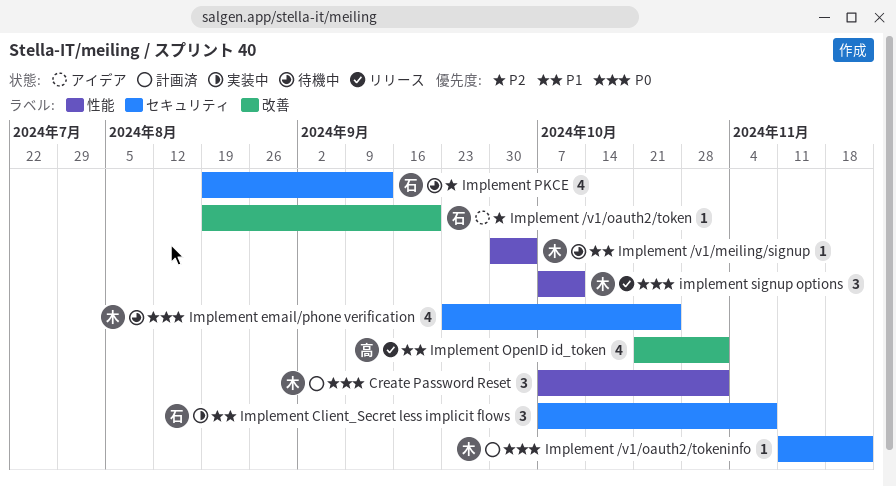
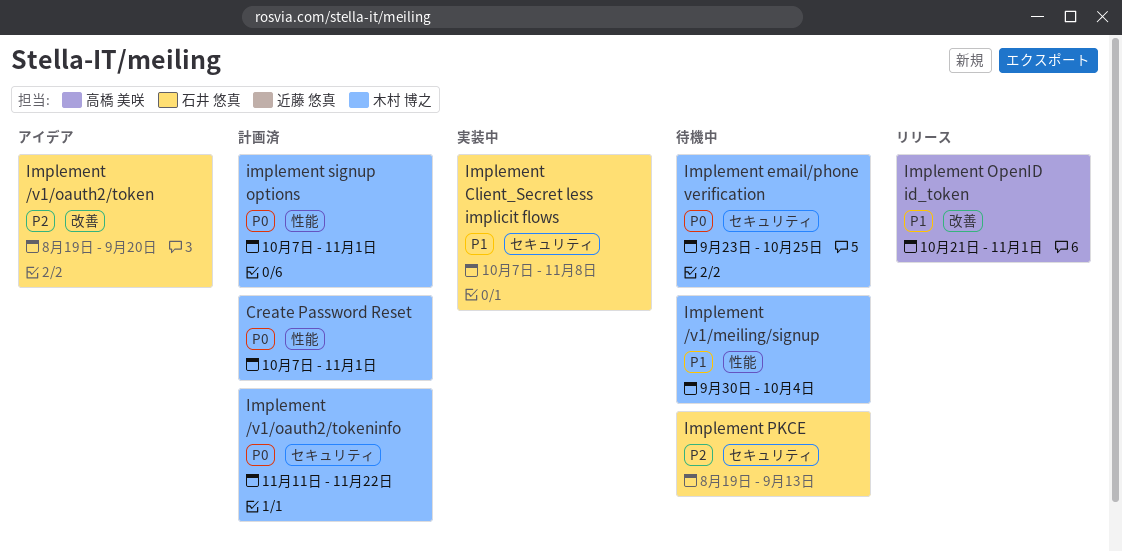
implement signup options, status: リリース -> 計画済
implement signup options, due: Oct 11 -> Nov 1

